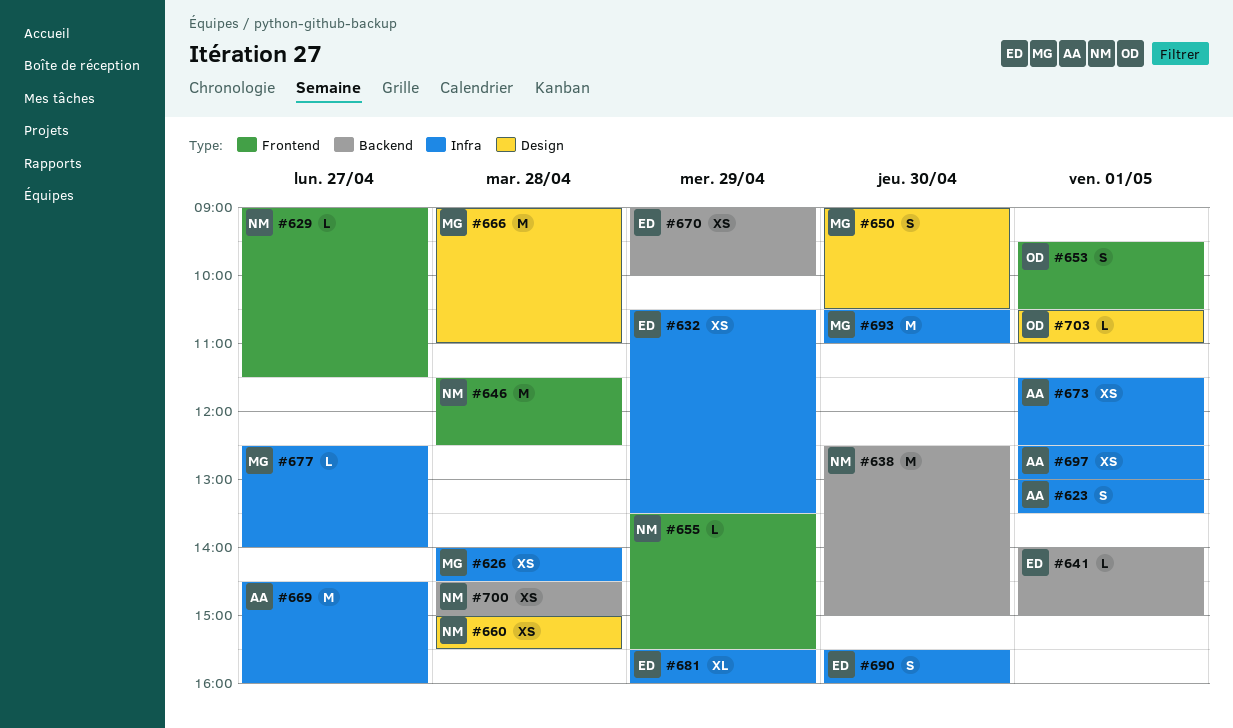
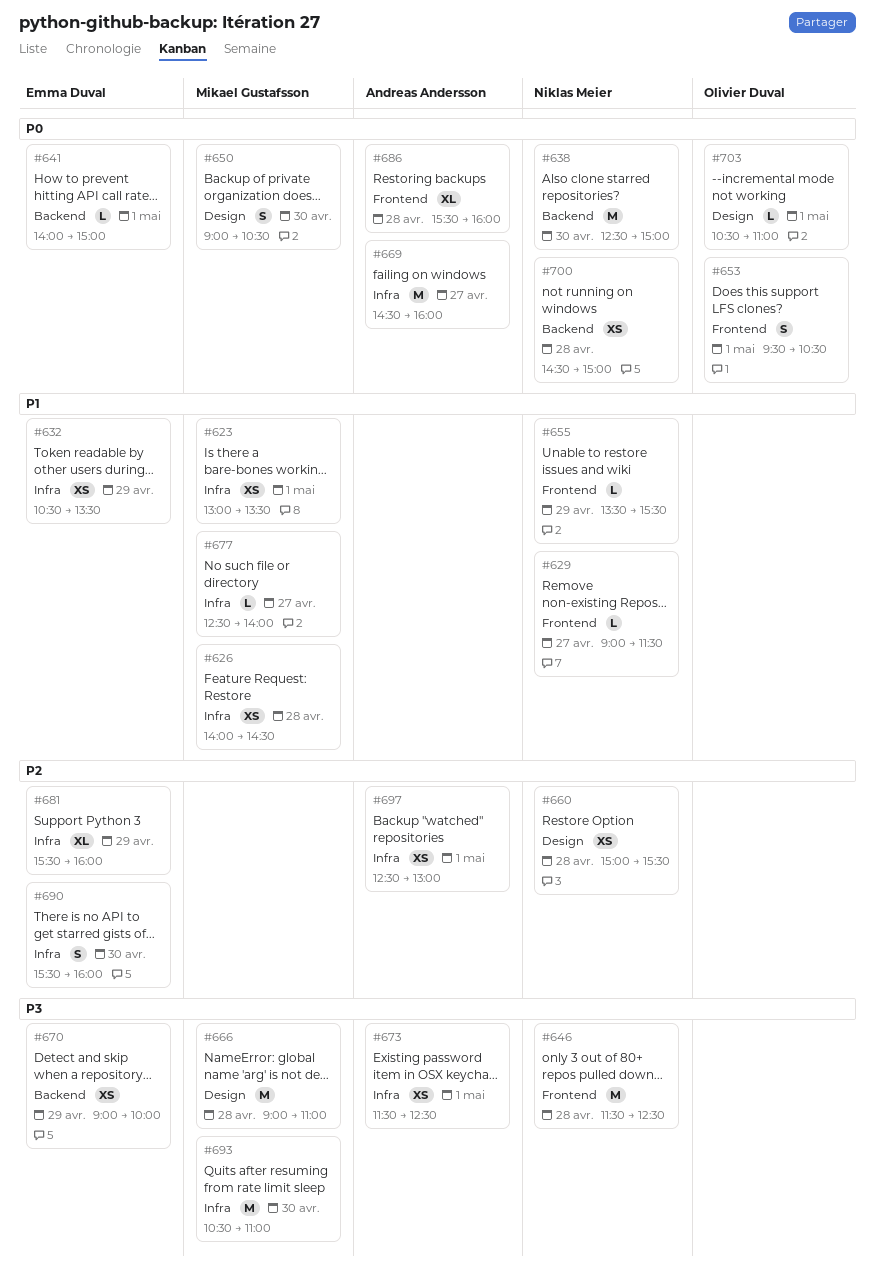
#623, owner: Andreas Andersson -> Mikael Gustafsson
#623, estimate: S -> XS
#686: none -> present

